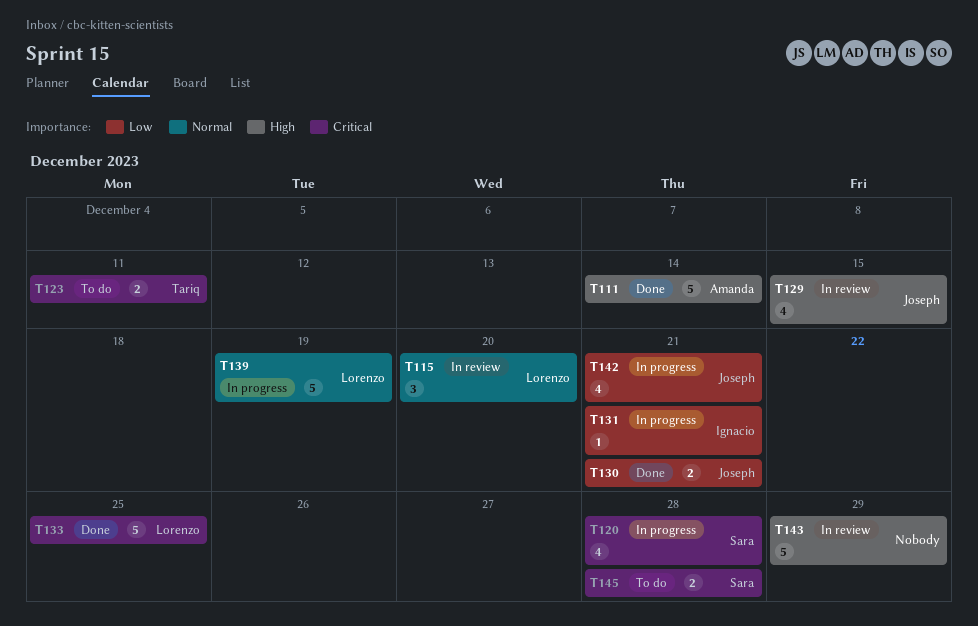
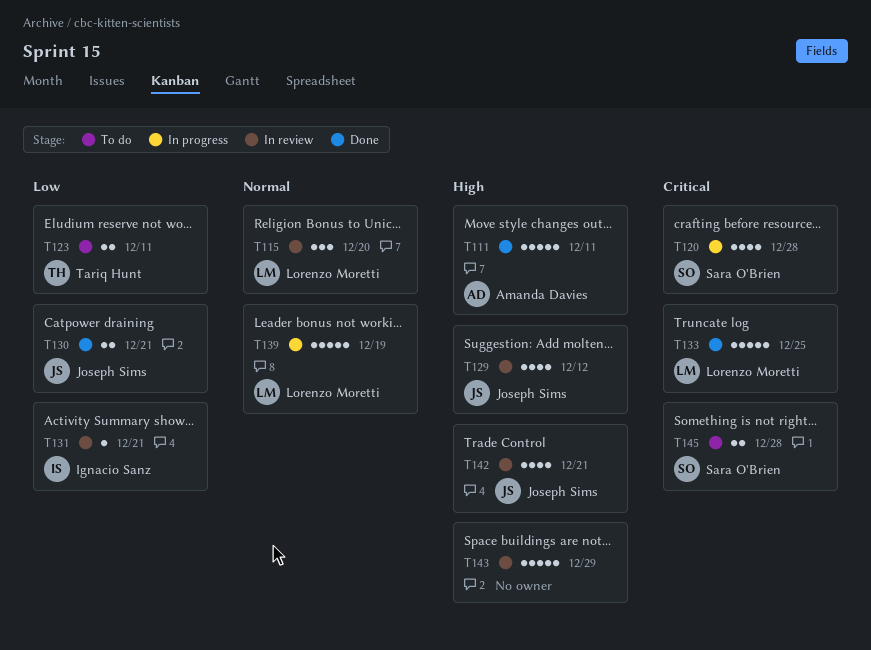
T111, due: Dec 14 -> Dec 11
T123, priority: Critical -> Low
T129, due: Dec 15 -> Dec 12
T131, status: In progress -> In review
T142, status: In progress -> In review
T142, priority: Low -> High

